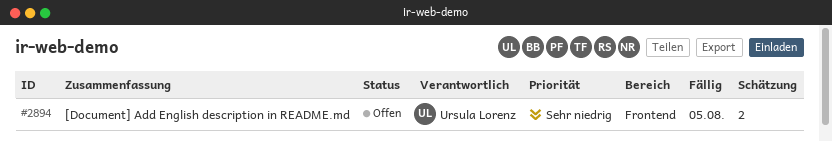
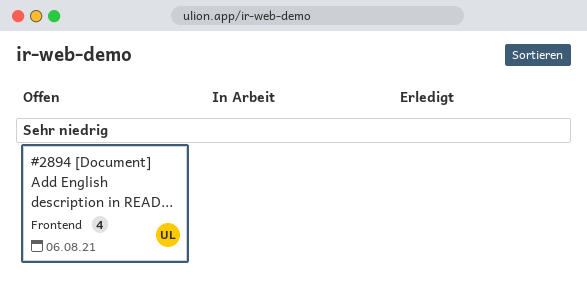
#2894, estimate: 2 -> 4
#2894, due: Aug 5 -> Aug 6

